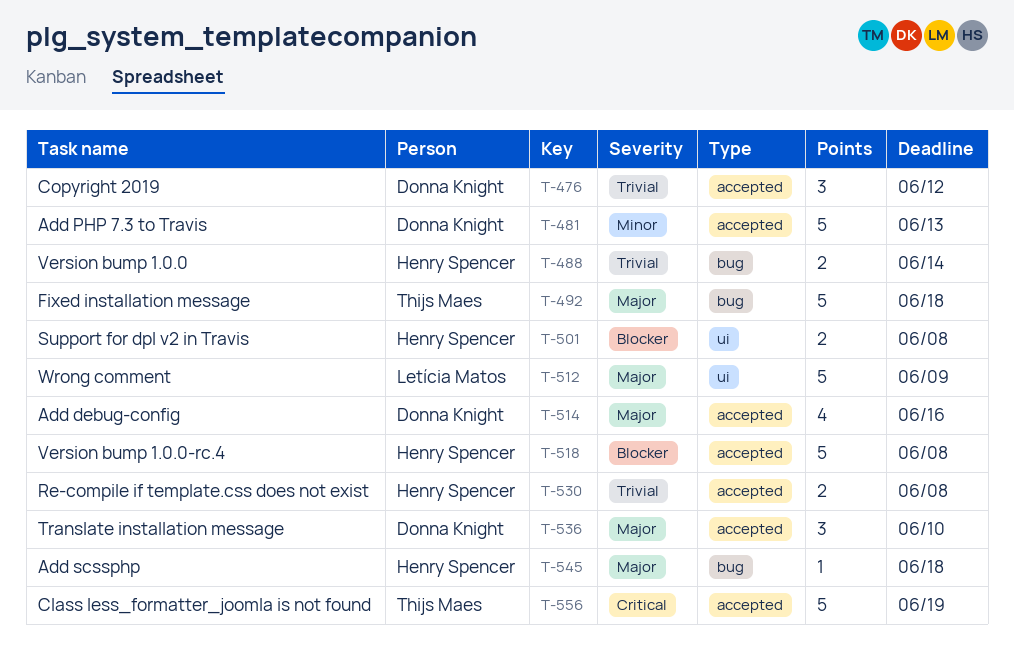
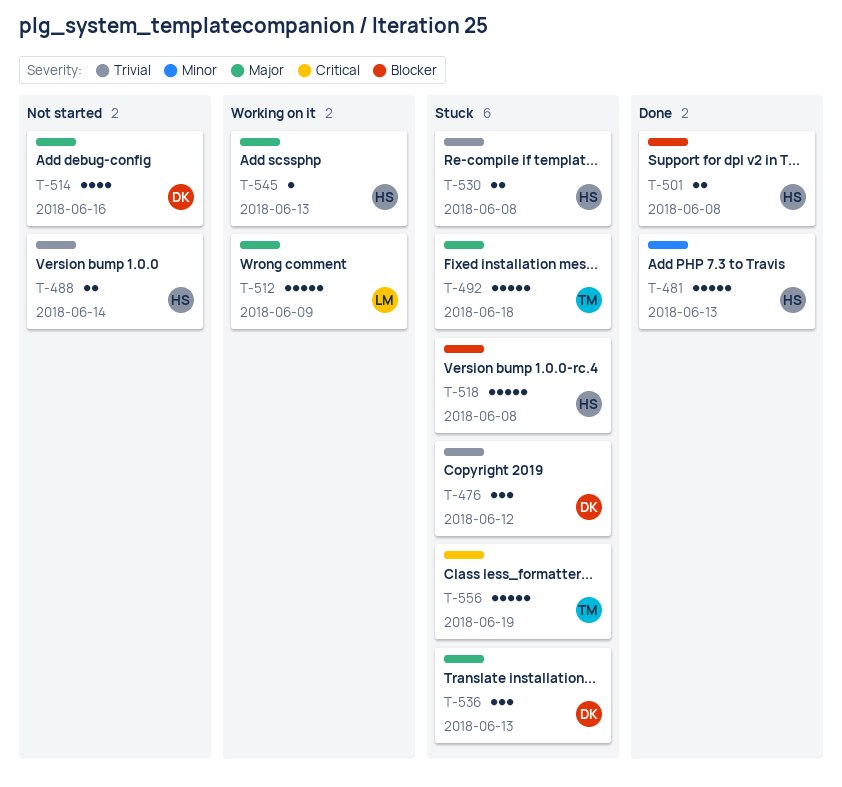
T-481, owner: Donna Knight -> Henry Spencer
T-536, due: Jun 10 -> Jun 13
T-545, due: Jun 18 -> Jun 13

